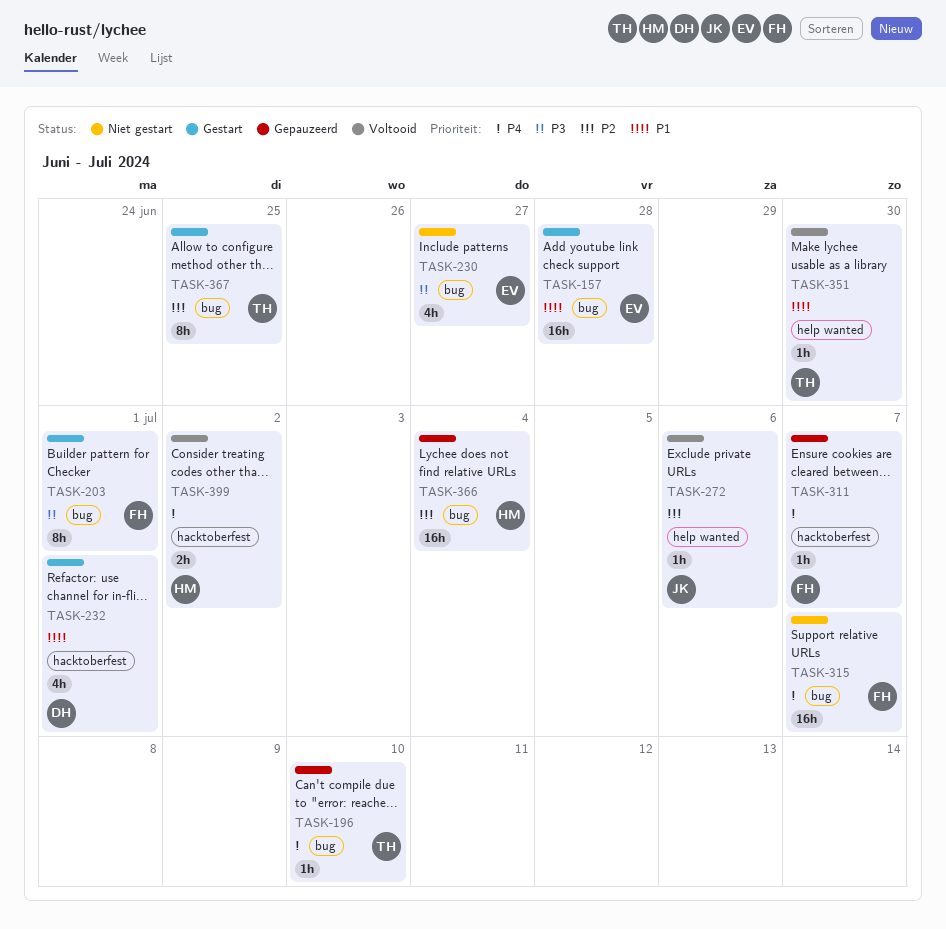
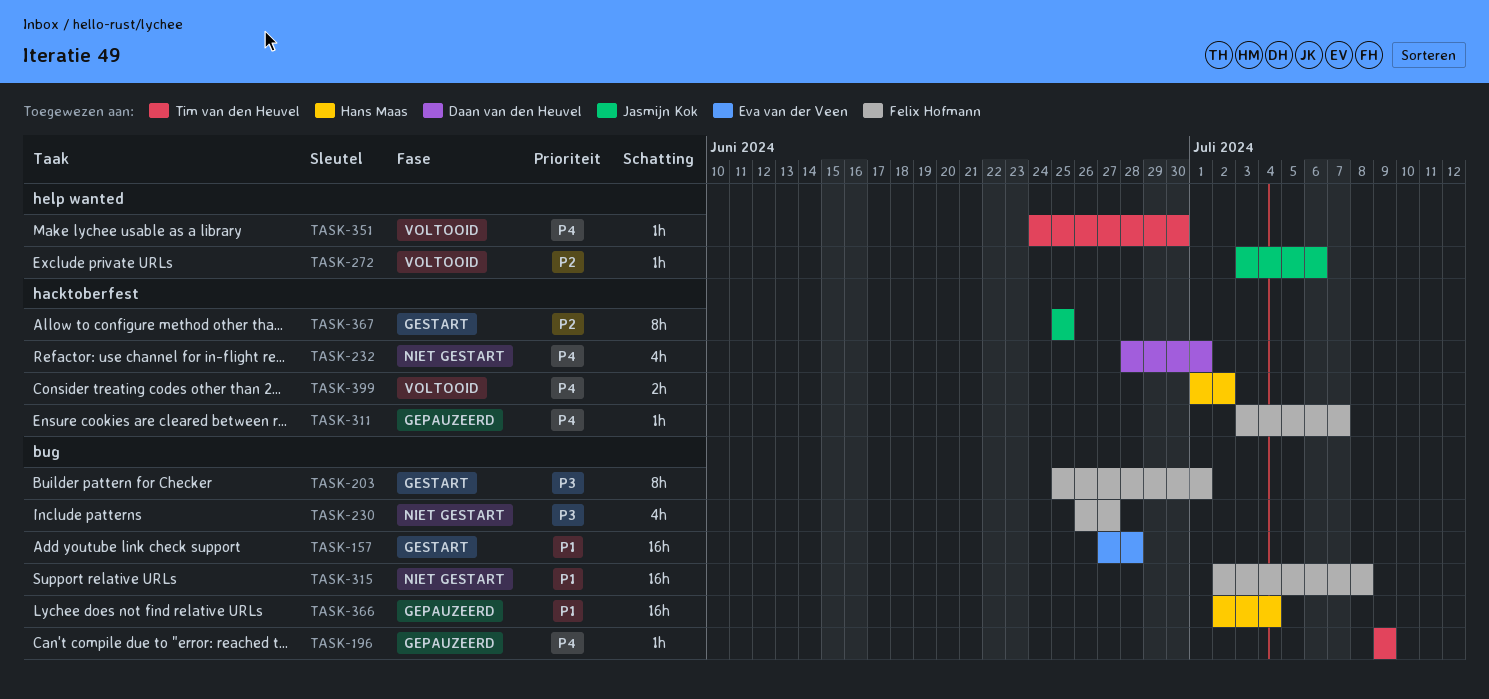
TASK-196, due: Jul 10 -> Jul 9
TASK-230, owner: Eva van der Veen -> Felix Hofmann
TASK-232, status: Gestart -> Niet gestart
TASK-232, priority: P1 -> P4
TASK-315, priority: P4 -> P1
TASK-315, due: Jul 7 -> Jul 8
TASK-351, priority: P1 -> P4
TASK-366, priority: P2 -> P1
TASK-367, owner: Tim van den Heuvel -> Jasmijn Kok
TASK-367, label: bug -> hacktoberfest

